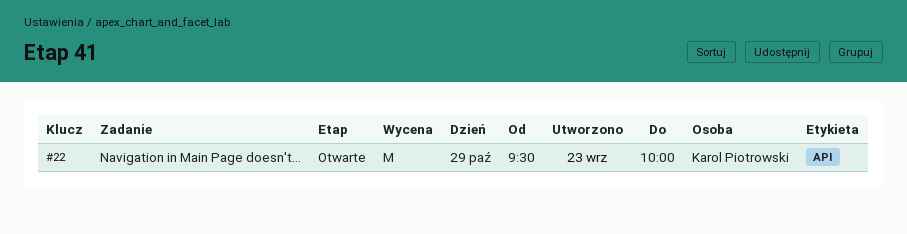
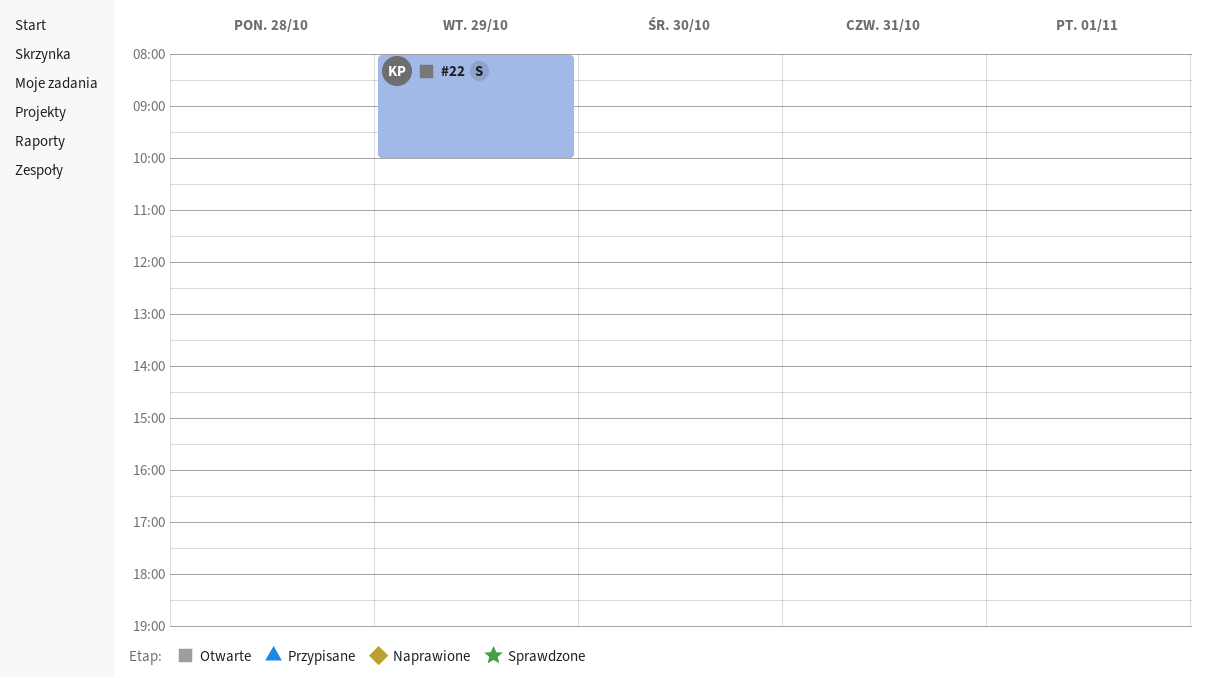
#22, estimate: M -> S
#22, begins: 09:30 -> 08:00

